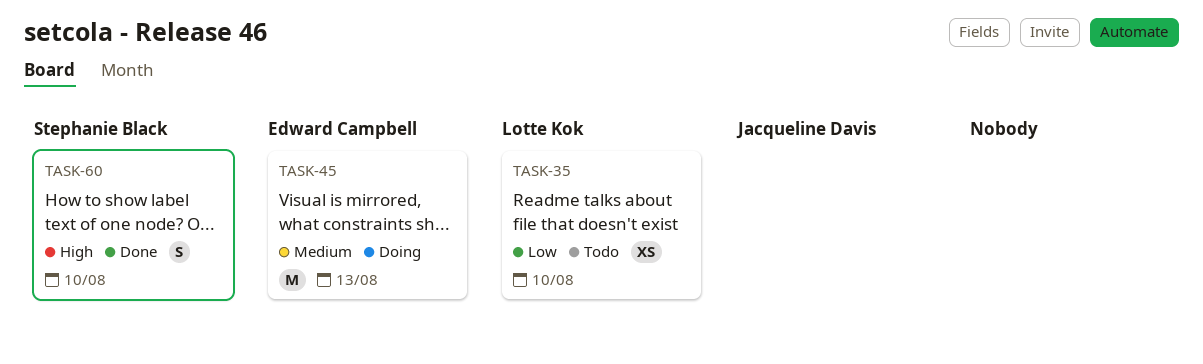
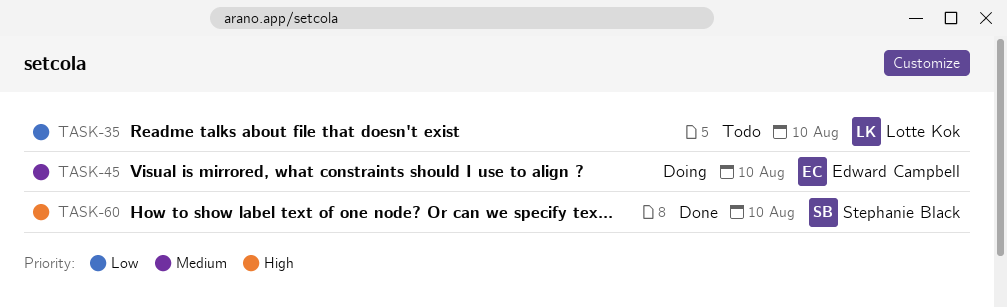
TASK-45, due: Aug 13 -> Aug 10

